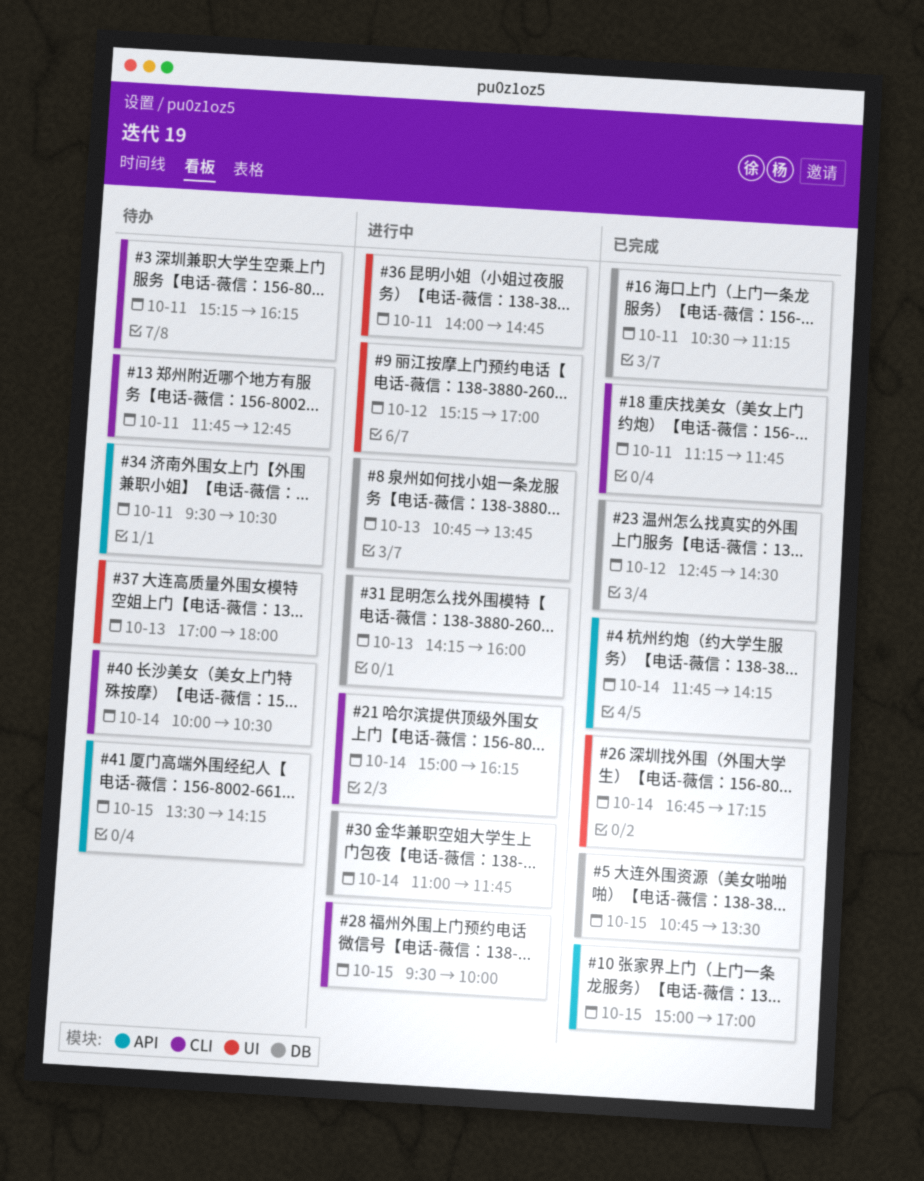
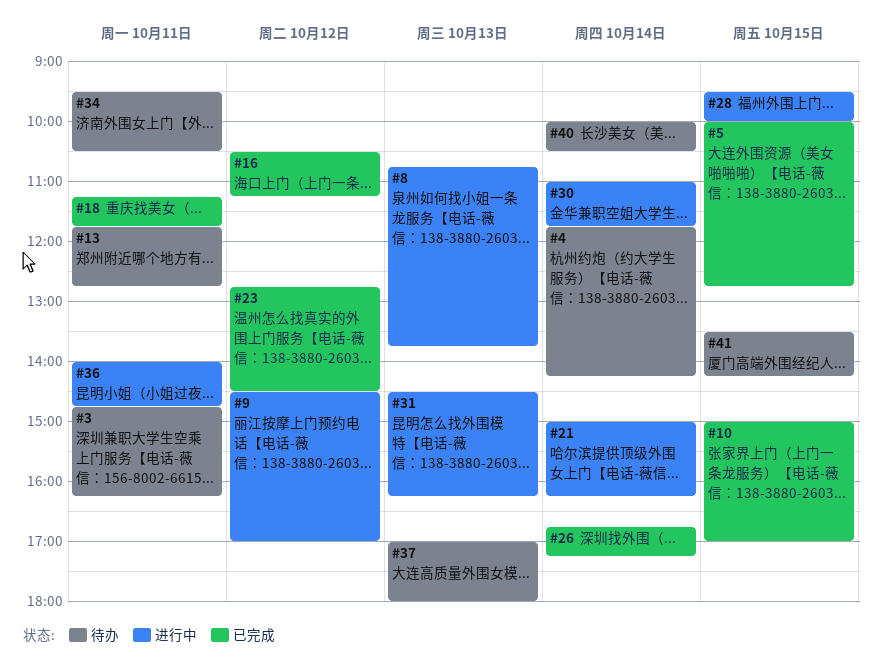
#3, begins: 15:15 -> 14:45
#4, status: 已完成 -> 待办
#5, begins: 10:45 -> 10:00
#5, ends: 13:30 -> 12:45
#9, begins: 15:15 -> 14:30
#16, day: Oct 11 -> Oct 12
#31, begins: 14:15 -> 14:30
#31, ends: 16:00 -> 16:15

